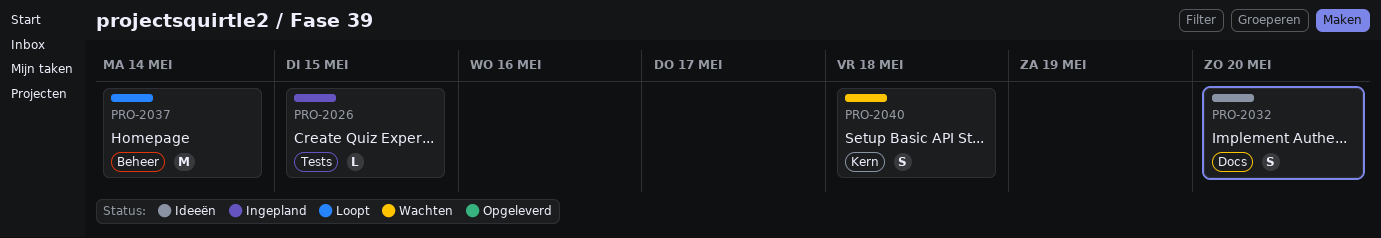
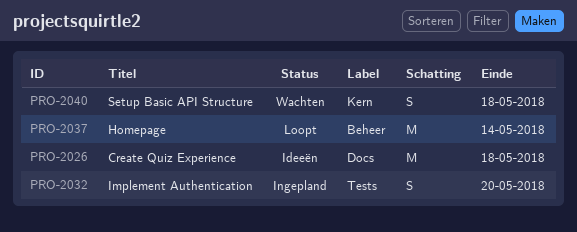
PRO-2026, status: Ingepland -> Ideeën
PRO-2026, label: Tests -> Docs
PRO-2026, estimate: L -> M
PRO-2026, due: May 15 -> May 18
PRO-2032, status: Ideeën -> Ingepland
PRO-2032, label: Docs -> Tests

